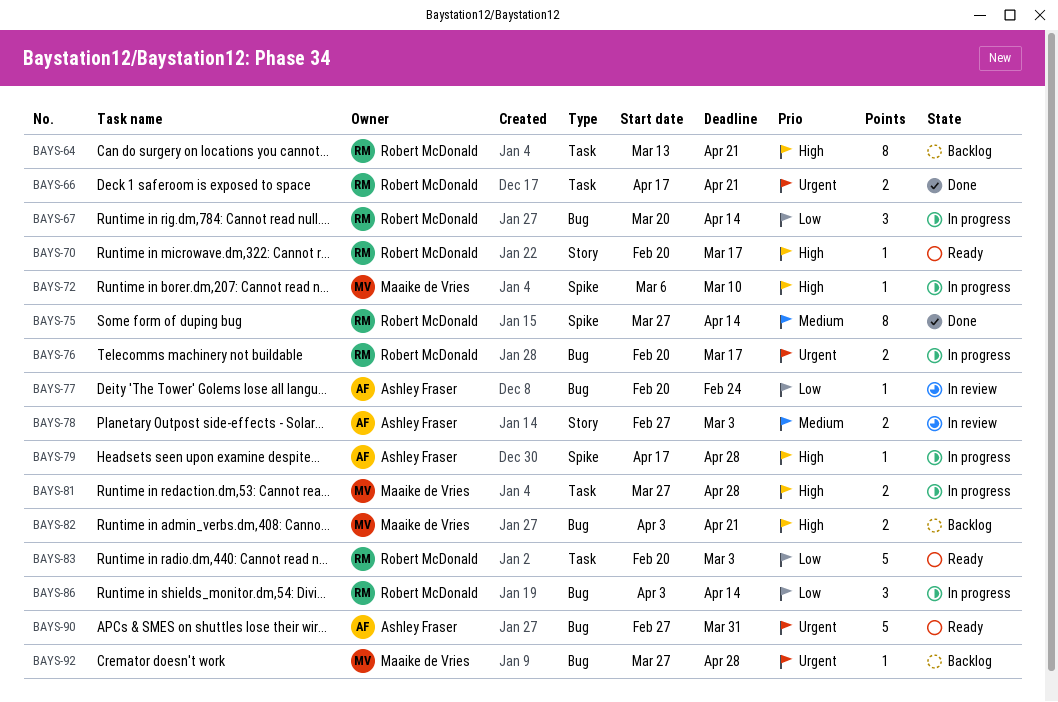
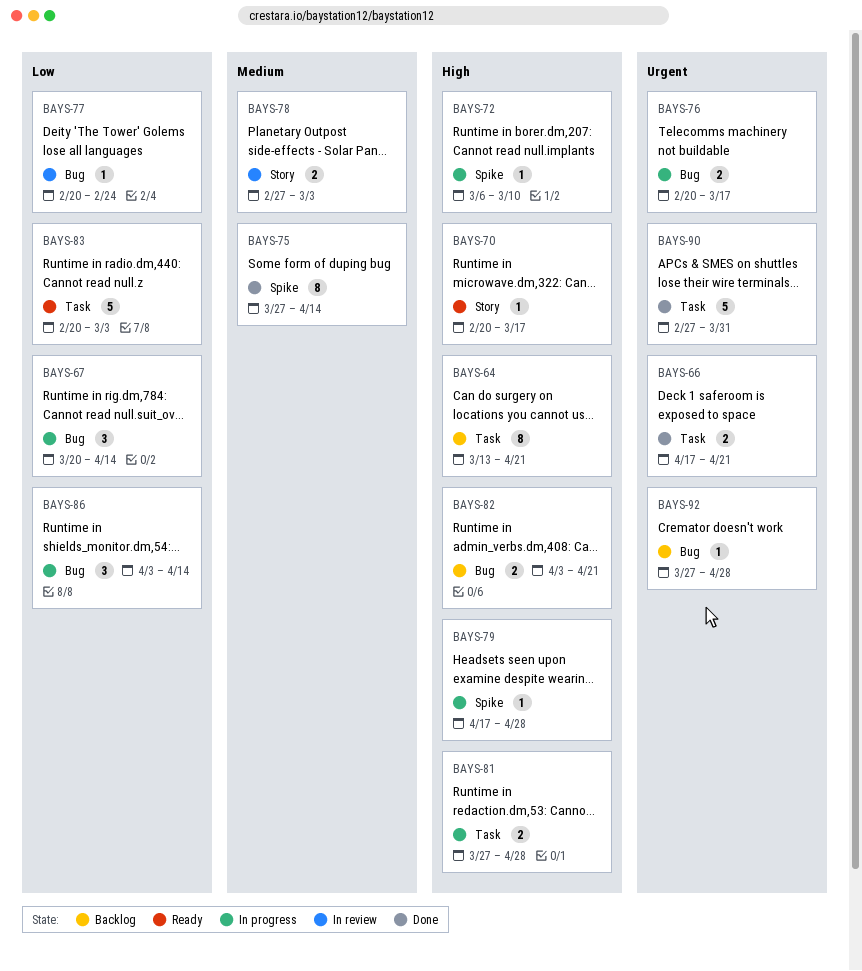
BAYS-90, status: Ready -> Done
BAYS-90, label: Bug -> Task

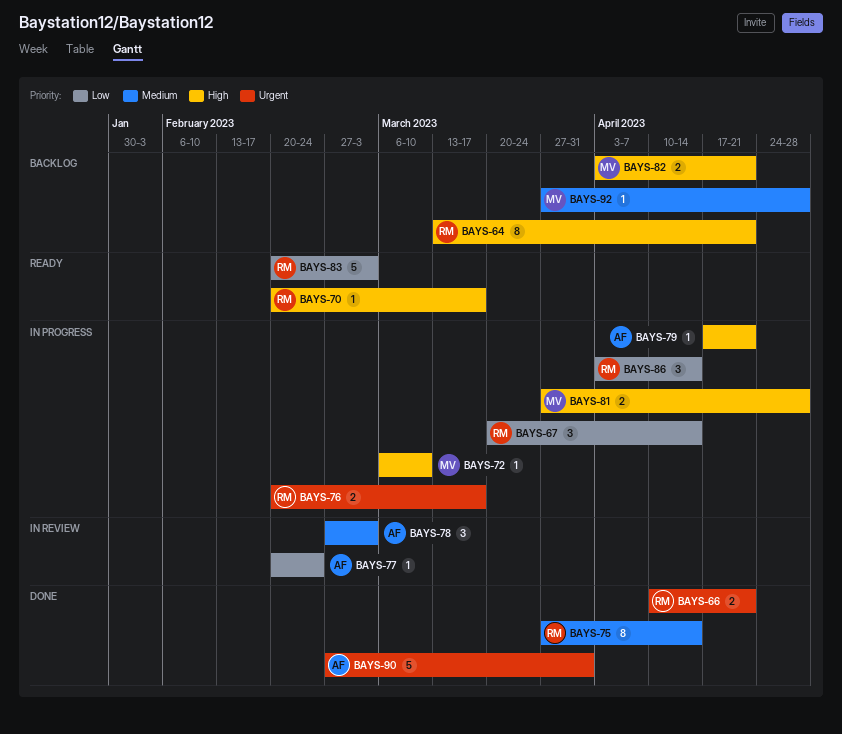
BAYS-66, start: Apr 17 -> Apr 10
BAYS-78, estimate: 2 -> 3
BAYS-79, due: Apr 28 -> Apr 21
BAYS-92, priority: Urgent -> Medium

